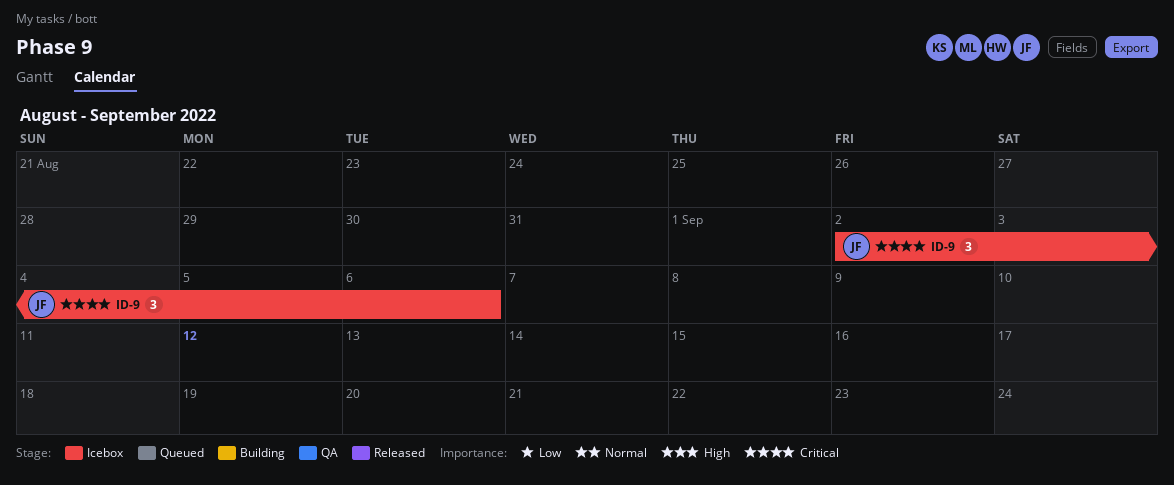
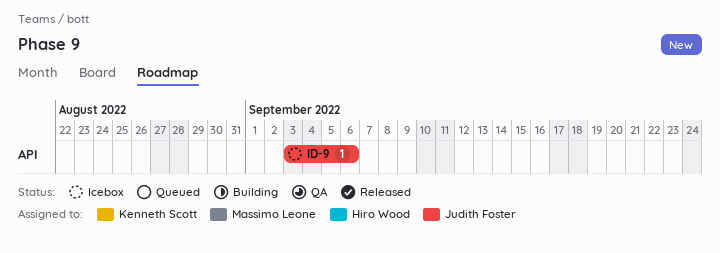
ID-9, estimate: 3 -> 1
ID-9, start: Sep 2 -> Sep 3

